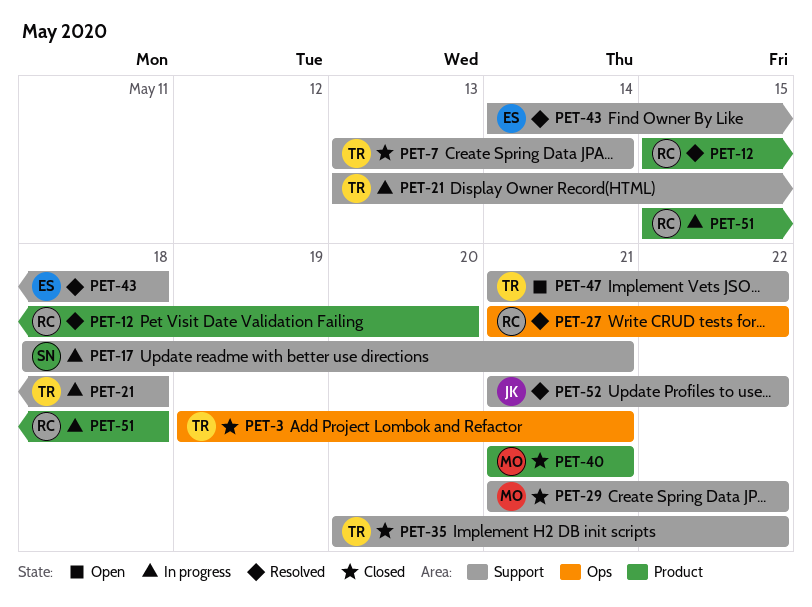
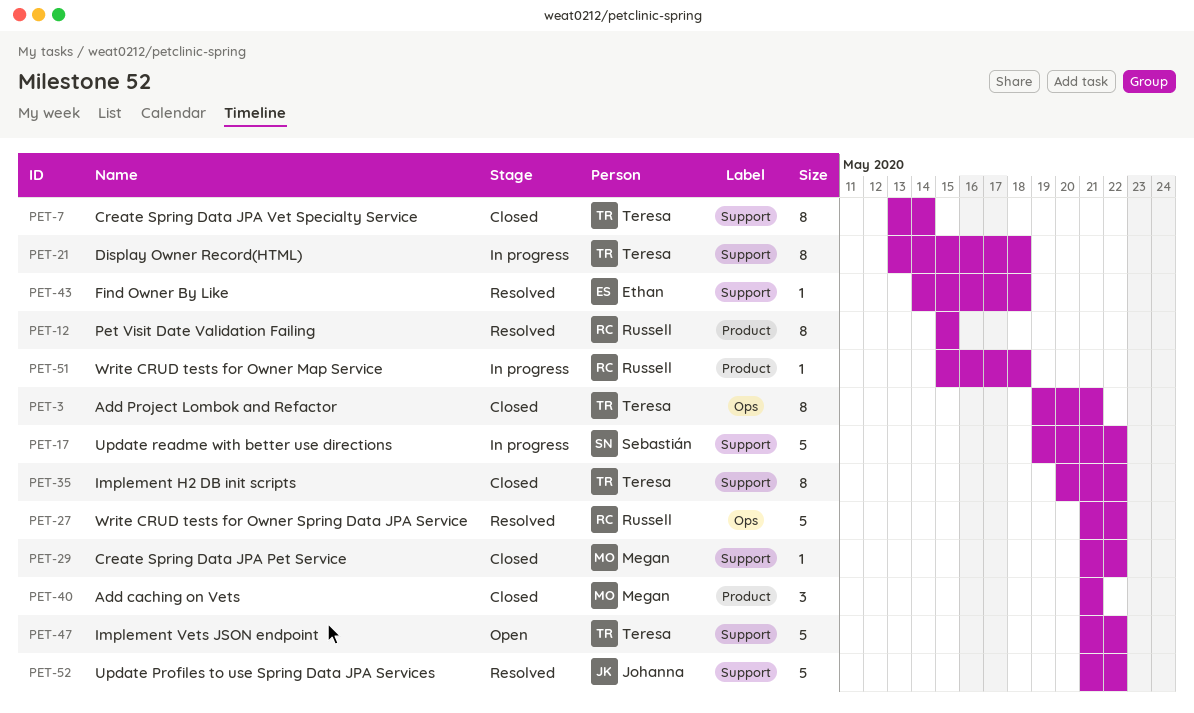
PET-12, due: May 20 -> May 15
PET-17, start: May 18 -> May 19
PET-17, due: May 21 -> May 22

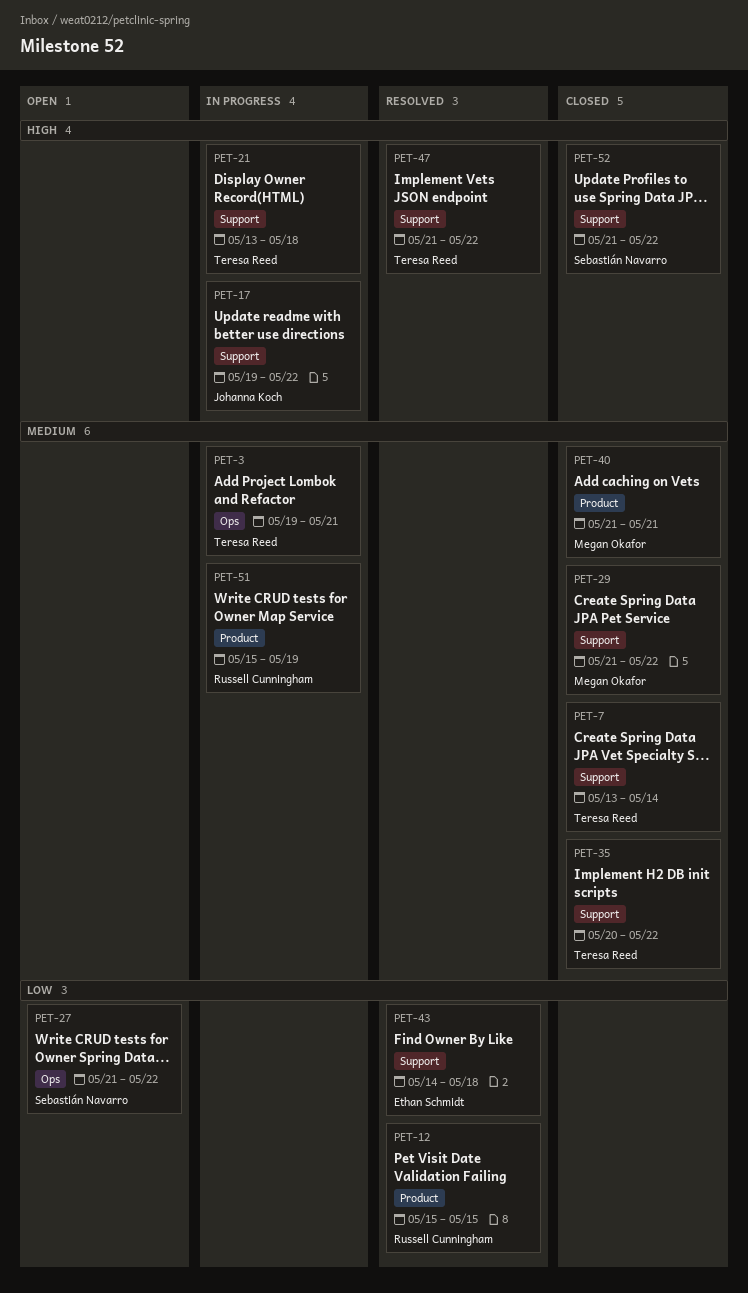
PET-3, status: Closed -> In progress
PET-17, owner: Sebastián Navarro -> Johanna Koch
PET-27, status: Resolved -> Open
PET-27, owner: Russell Cunningham -> Sebastián Navarro
PET-47, status: Open -> Resolved
PET-51, due: May 18 -> May 19
PET-52, status: Resolved -> Closed
PET-52, owner: Johanna Koch -> Sebastián Navarro

